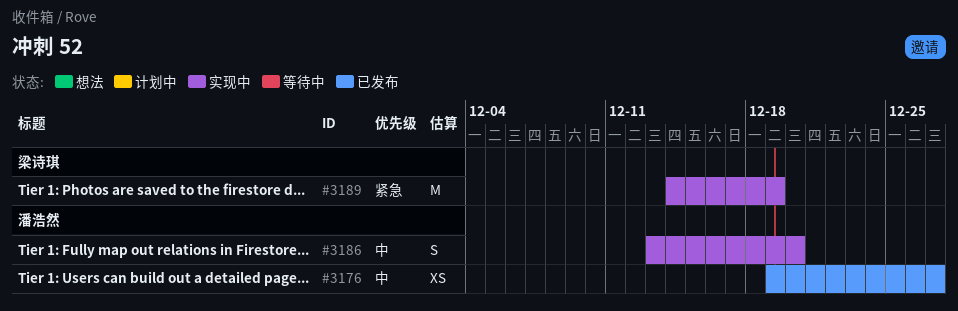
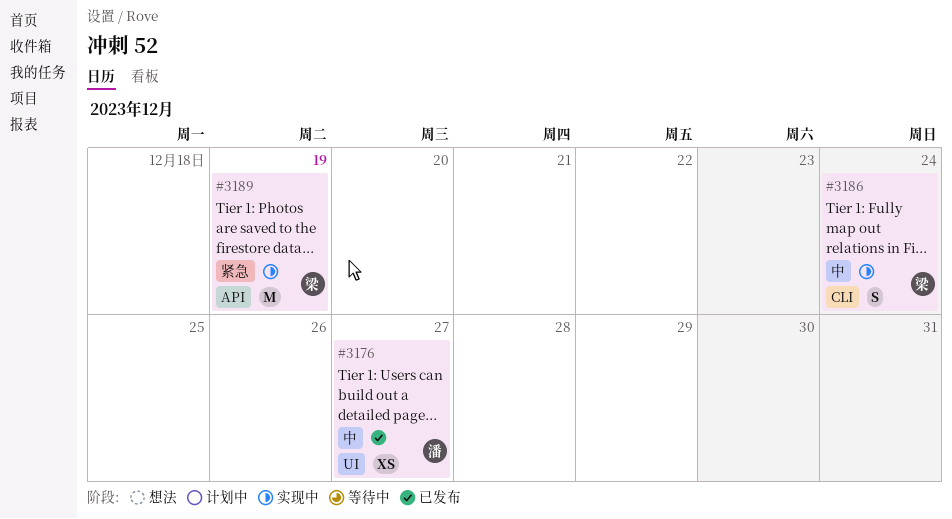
#3186, owner: 潘浩然 -> 梁诗琪
#3186, due: Dec 20 -> Dec 24

